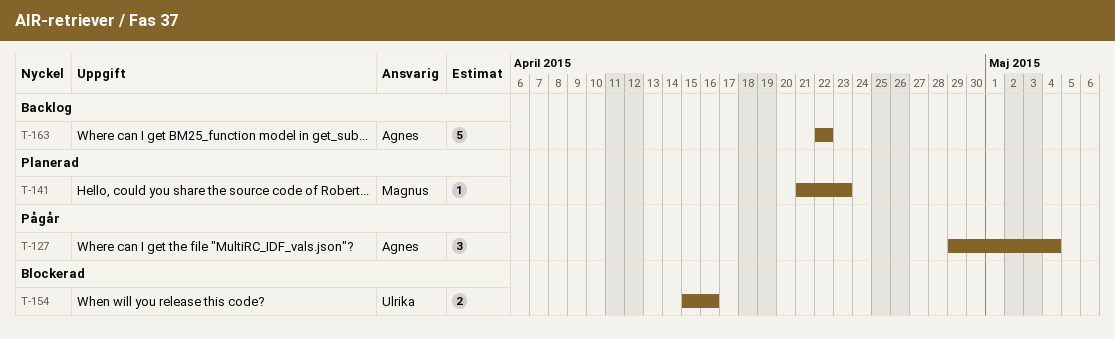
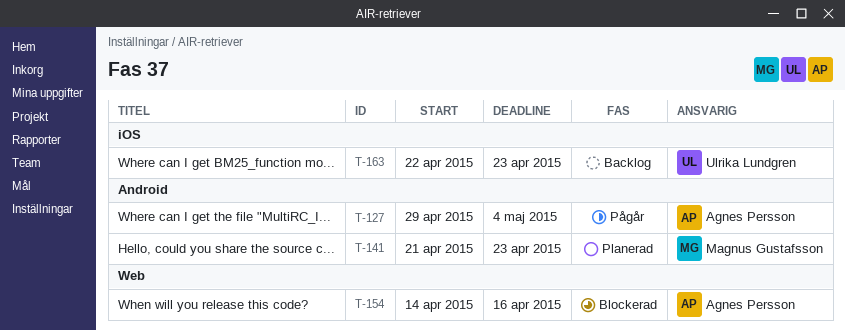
T-154, owner: Ulrika Lundgren -> Agnes Persson
T-154, start: Apr 15 -> Apr 14
T-163, owner: Agnes Persson -> Ulrika Lundgren
T-163, due: Apr 22 -> Apr 23

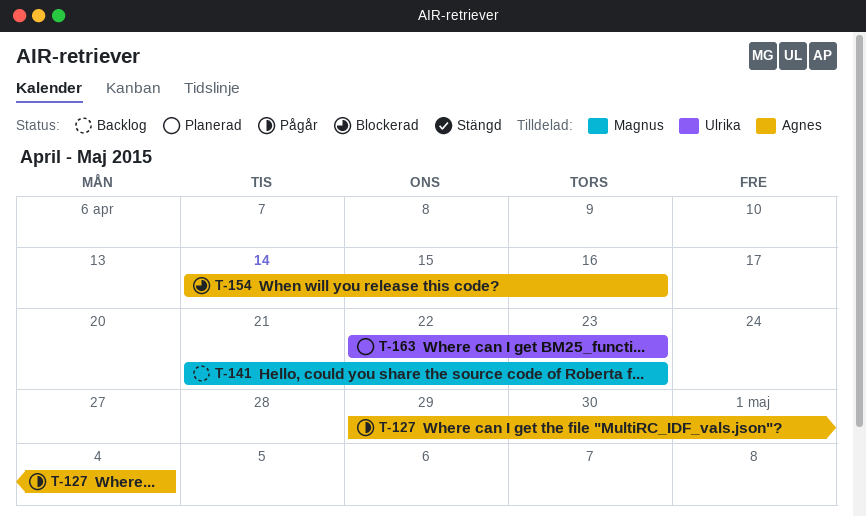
T-141, status: Planerad -> Backlog
T-163, status: Backlog -> Planerad

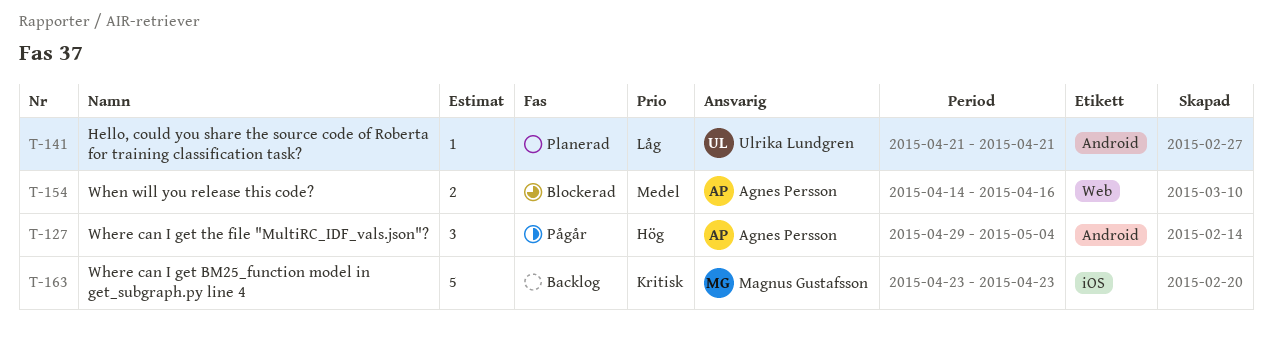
T-141, status: Backlog -> Planerad
T-141, owner: Magnus Gustafsson -> Ulrika Lundgren
T-141, due: Apr 23 -> Apr 21
T-163, status: Planerad -> Backlog
T-163, owner: Ulrika Lundgren -> Magnus Gustafsson
T-163, start: Apr 22 -> Apr 23

